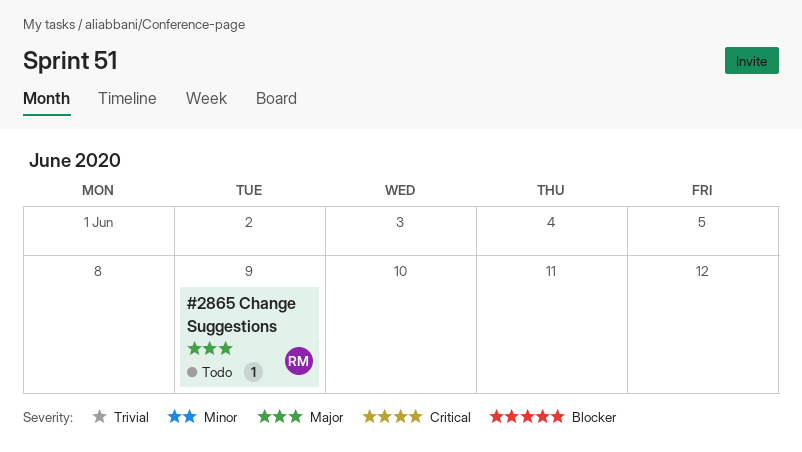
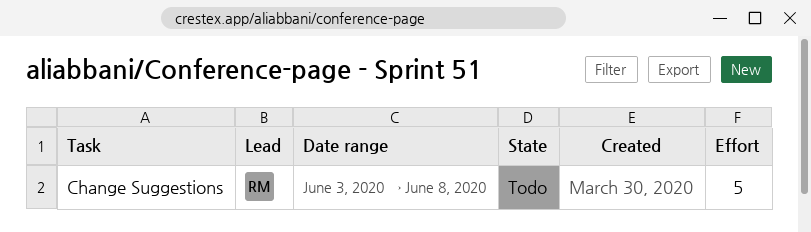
Change Suggestions, estimate: 1 -> 5
Change Suggestions, due: Jun 9 -> Jun 8

